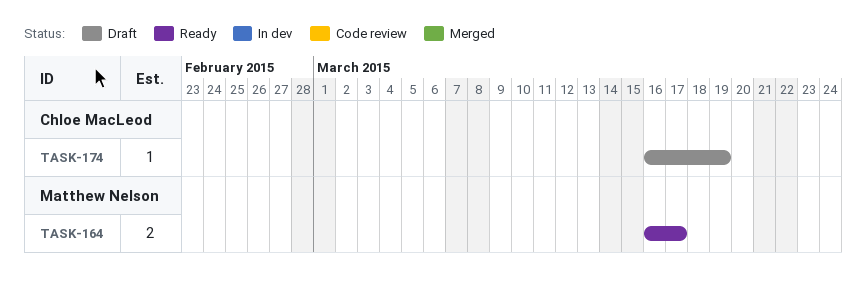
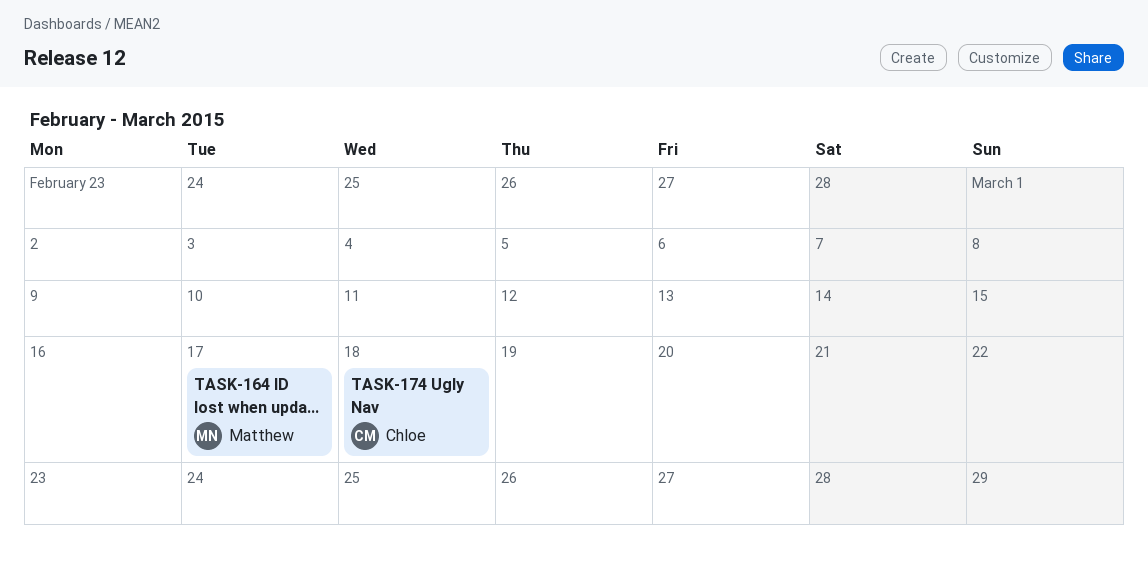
TASK-174, due: Mar 19 -> Mar 18

